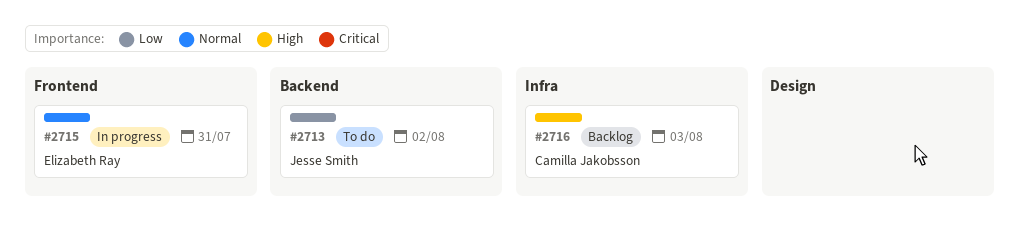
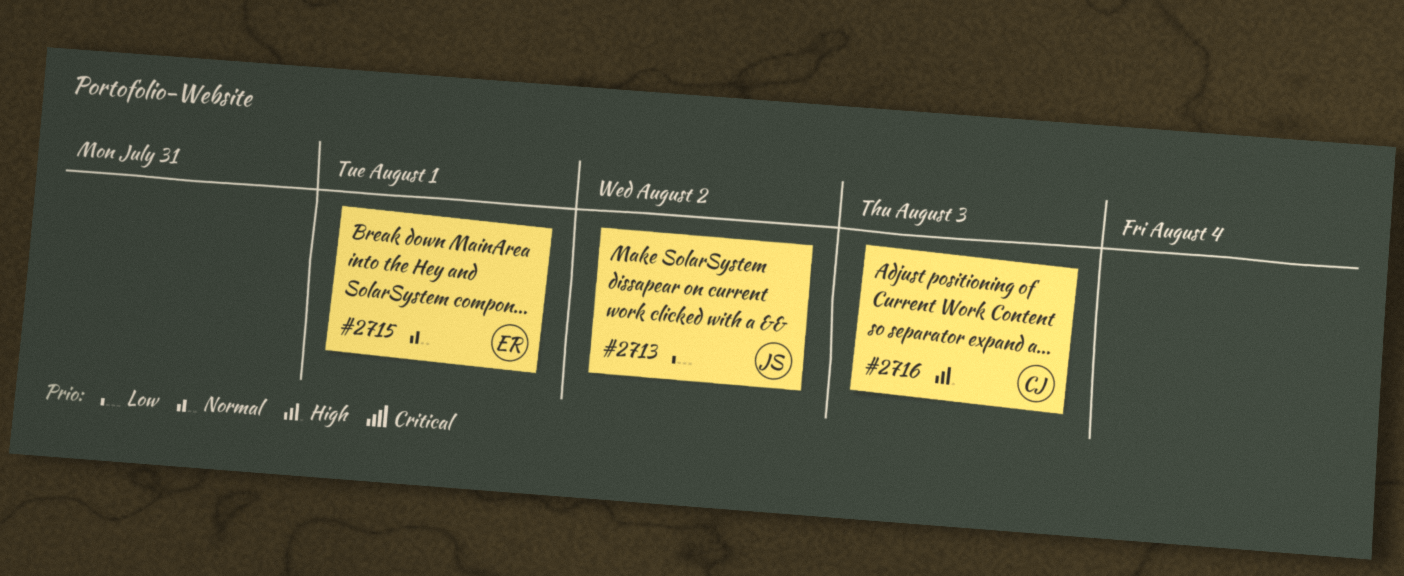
#2715, due: Jul 31 -> Aug 1

